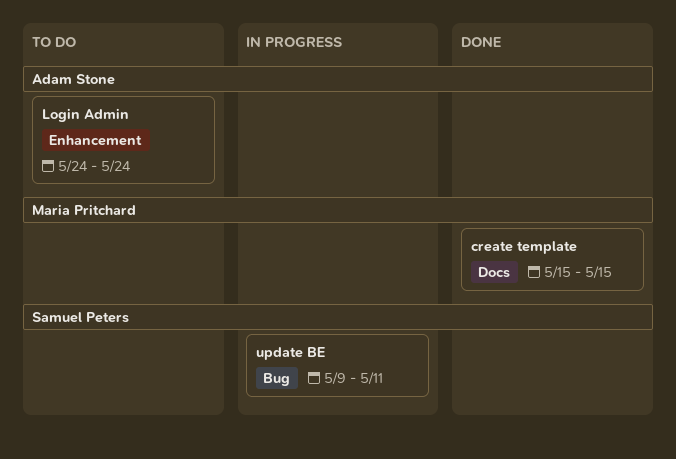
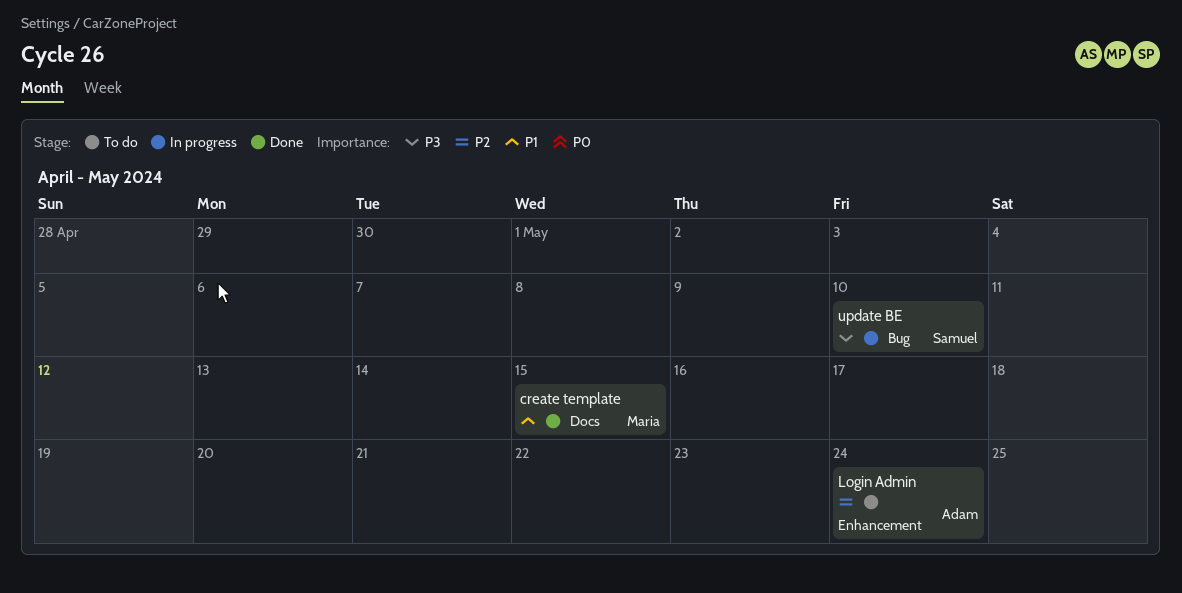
update BE, due: May 11 -> May 10

